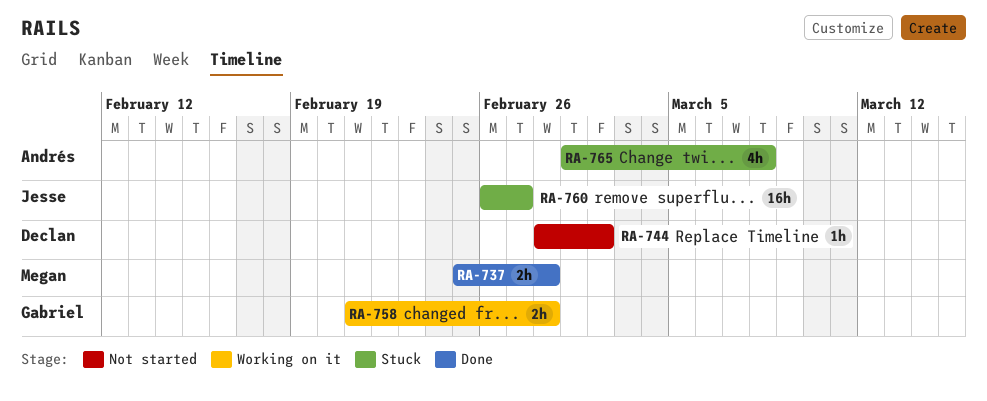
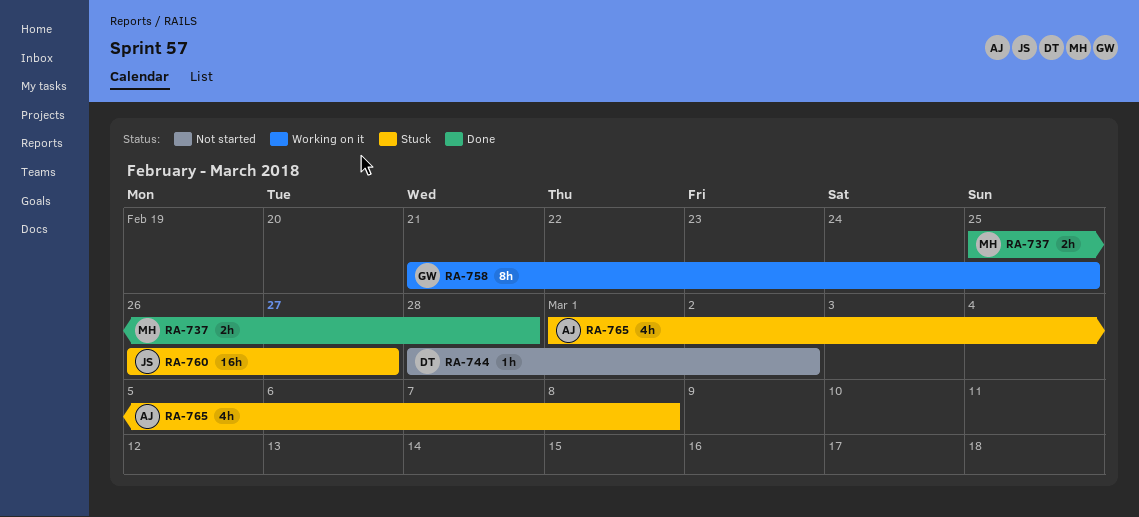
RA-758, estimate: 2h -> 8h
RA-758, due: Feb 28 -> Feb 25

